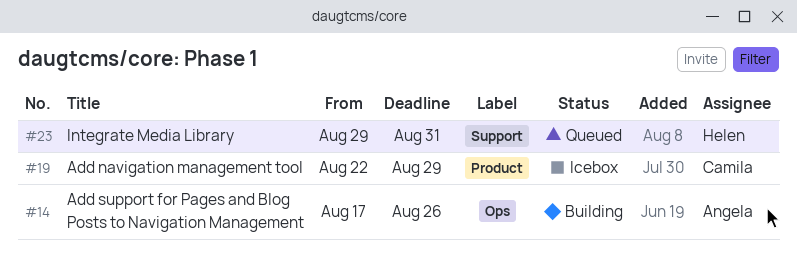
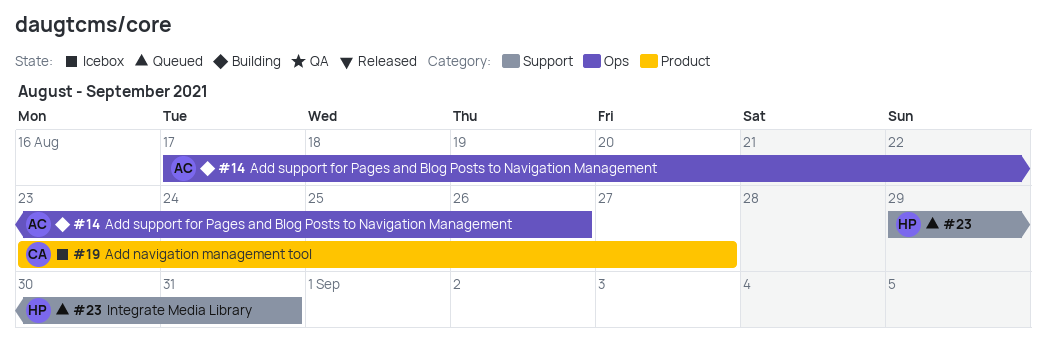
#19, start: Aug 22 -> Aug 23
#19, due: Aug 29 -> Aug 27

